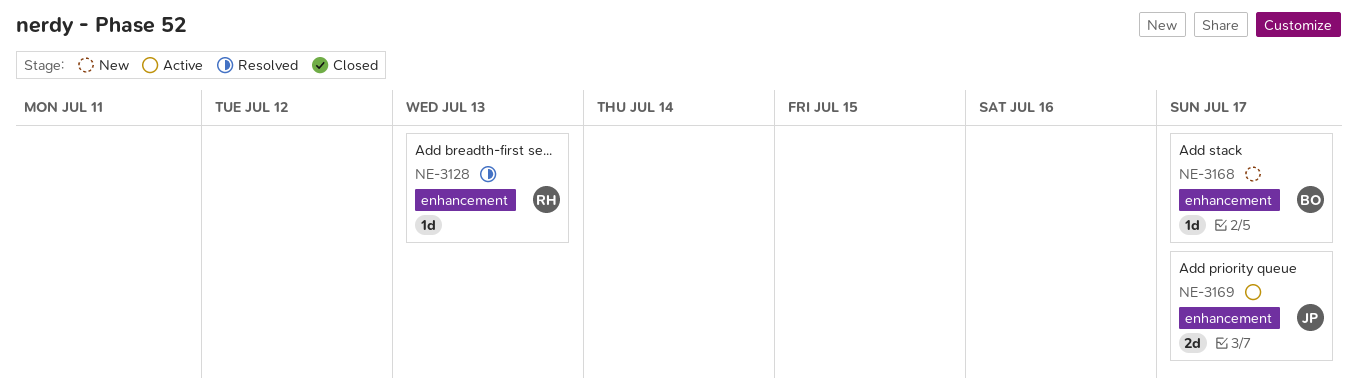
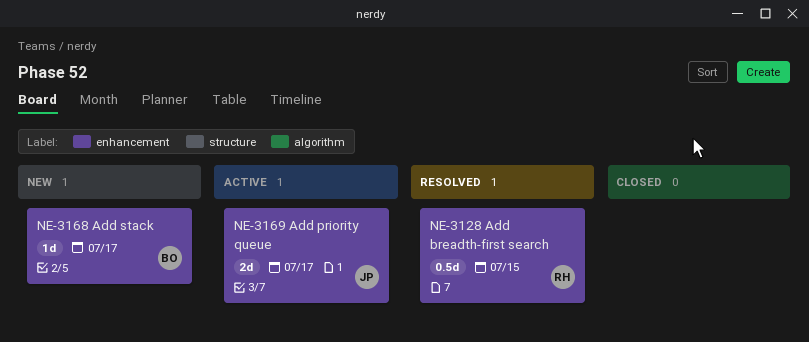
NE-3128, estimate: 1d -> 0.5d
NE-3128, due: Jul 13 -> Jul 15

